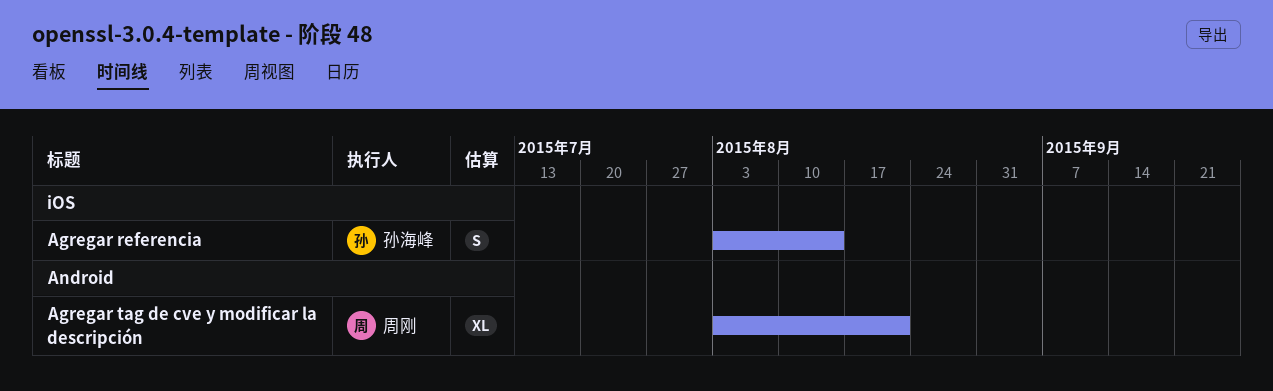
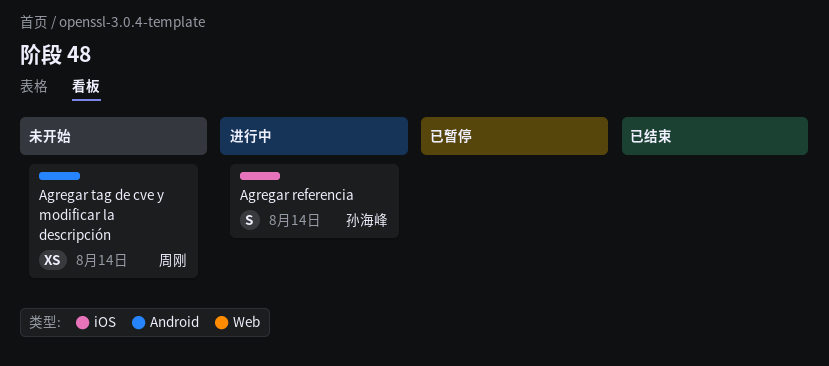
Agregar tag de cve y modificar la descripción, estimate: XL -> XS
Agregar tag de cve y modificar la descripción, due: Aug 21 -> Aug 14

